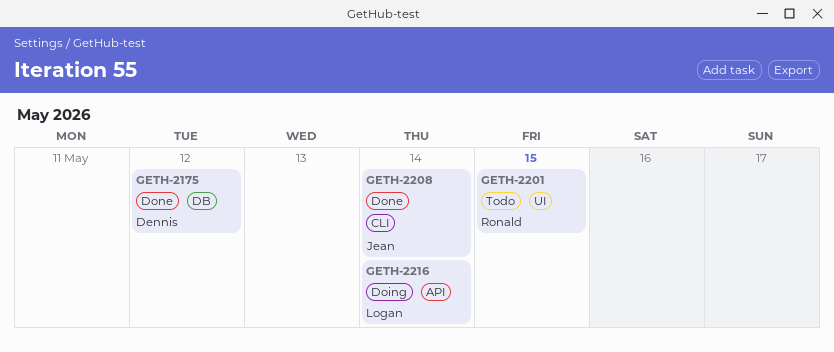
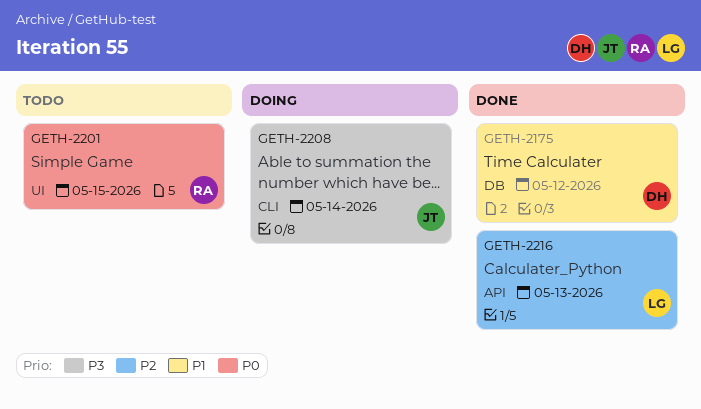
GETH-2208, status: Done -> Doing
GETH-2216, status: Doing -> Done
GETH-2216, due: May 14 -> May 13

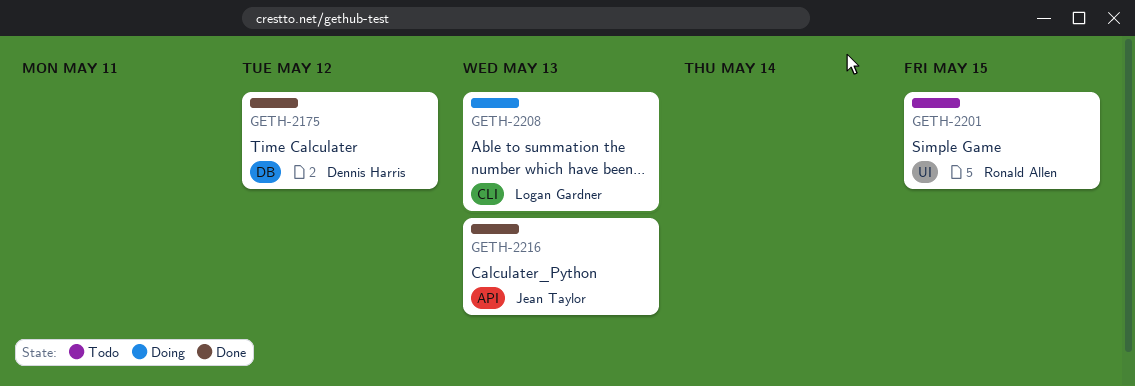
GETH-2208, owner: Jean Taylor -> Logan Gardner
GETH-2208, due: May 14 -> May 13
GETH-2216, owner: Logan Gardner -> Jean Taylor

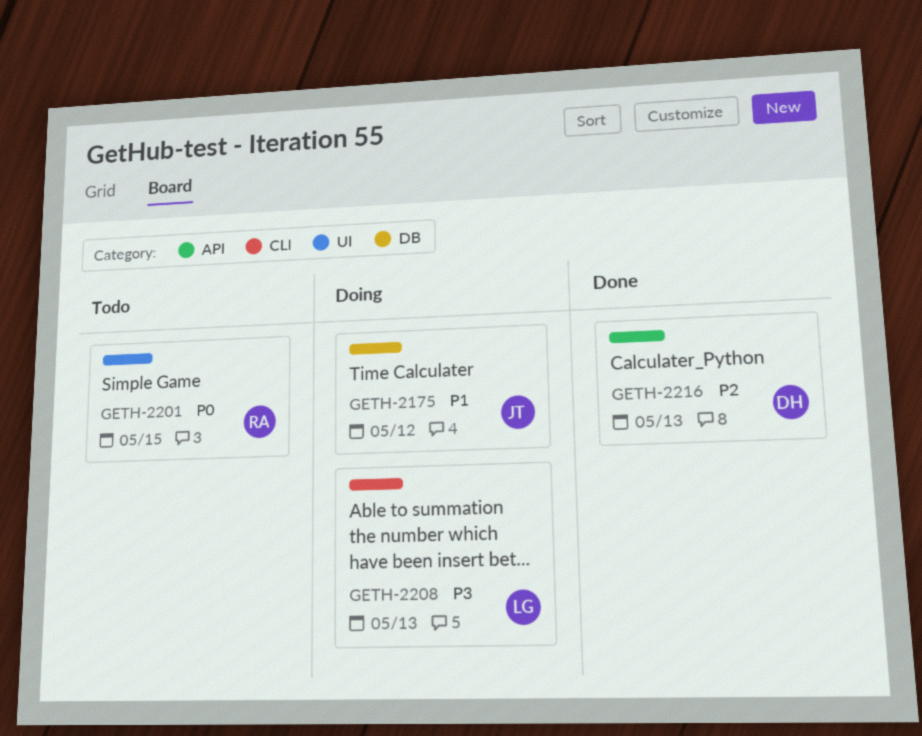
GETH-2175, status: Done -> Doing
GETH-2175, owner: Dennis Harris -> Jean Taylor
GETH-2216, owner: Jean Taylor -> Dennis Harris

